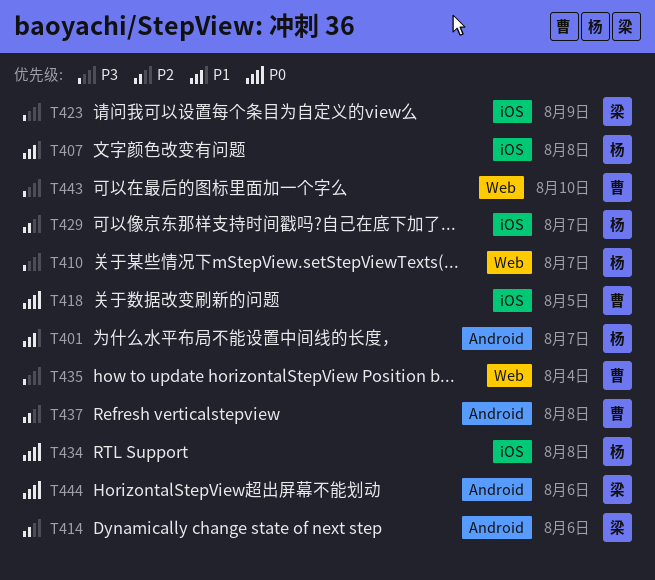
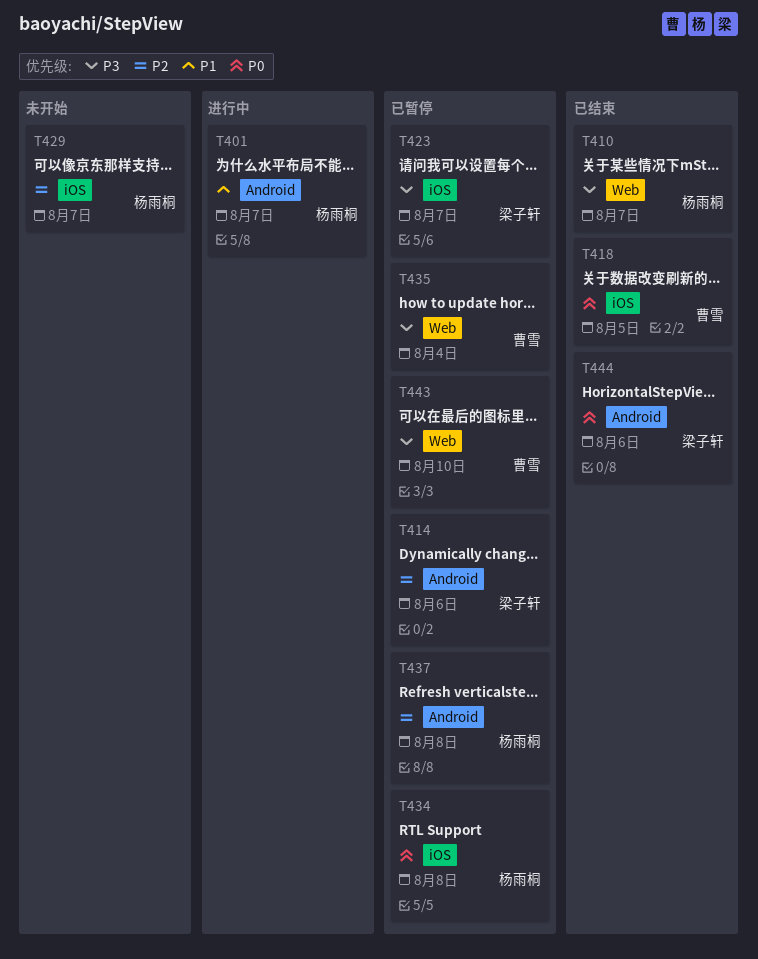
T407: present -> none
T423, due: Aug 9 -> Aug 7
T437, owner: 曹雪 -> 杨雨桐

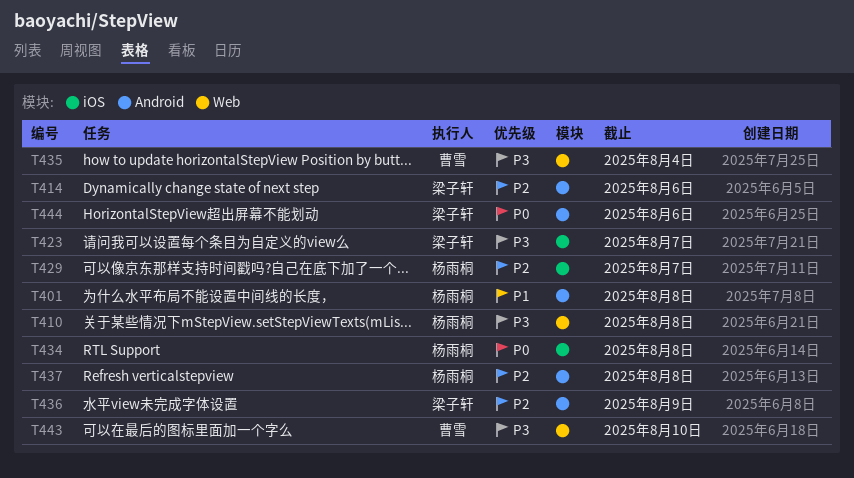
T401, due: Aug 7 -> Aug 8
T410, due: Aug 7 -> Aug 8
T418: present -> none
T436: none -> present

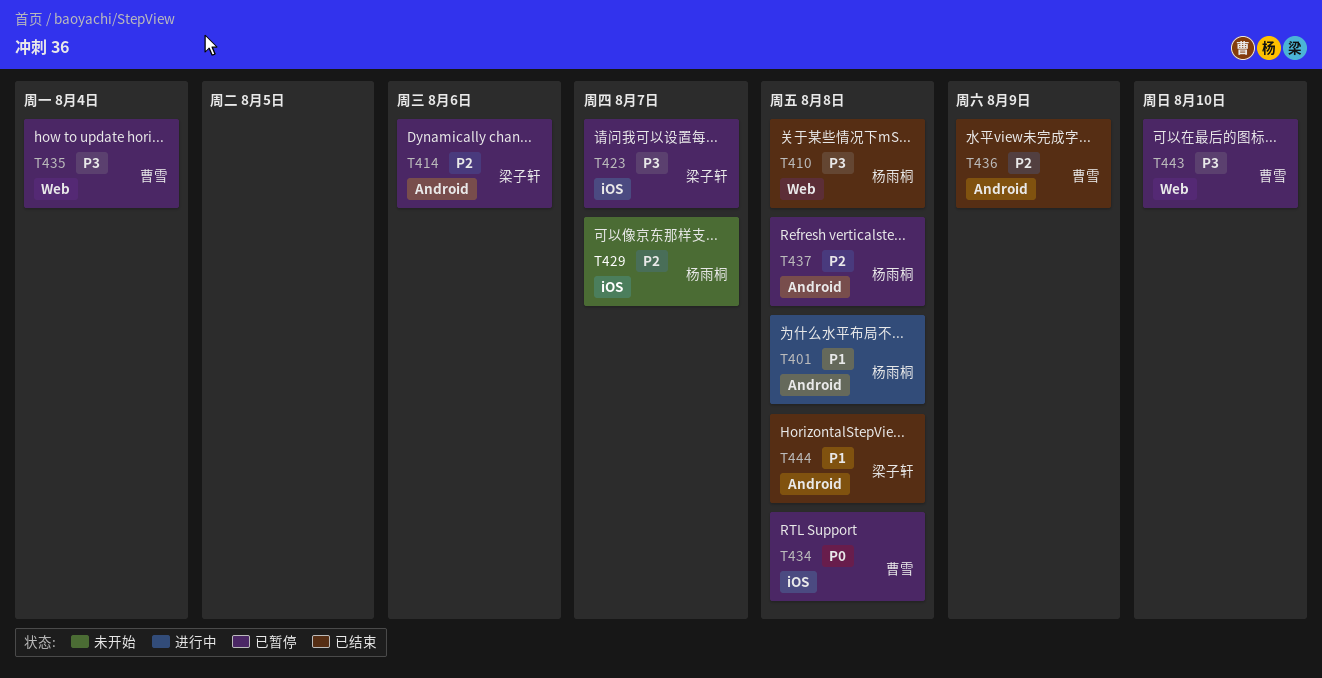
T434, owner: 杨雨桐 -> 曹雪
T436, owner: 梁子轩 -> 曹雪
T444, priority: P0 -> P1
T444, due: Aug 6 -> Aug 8

